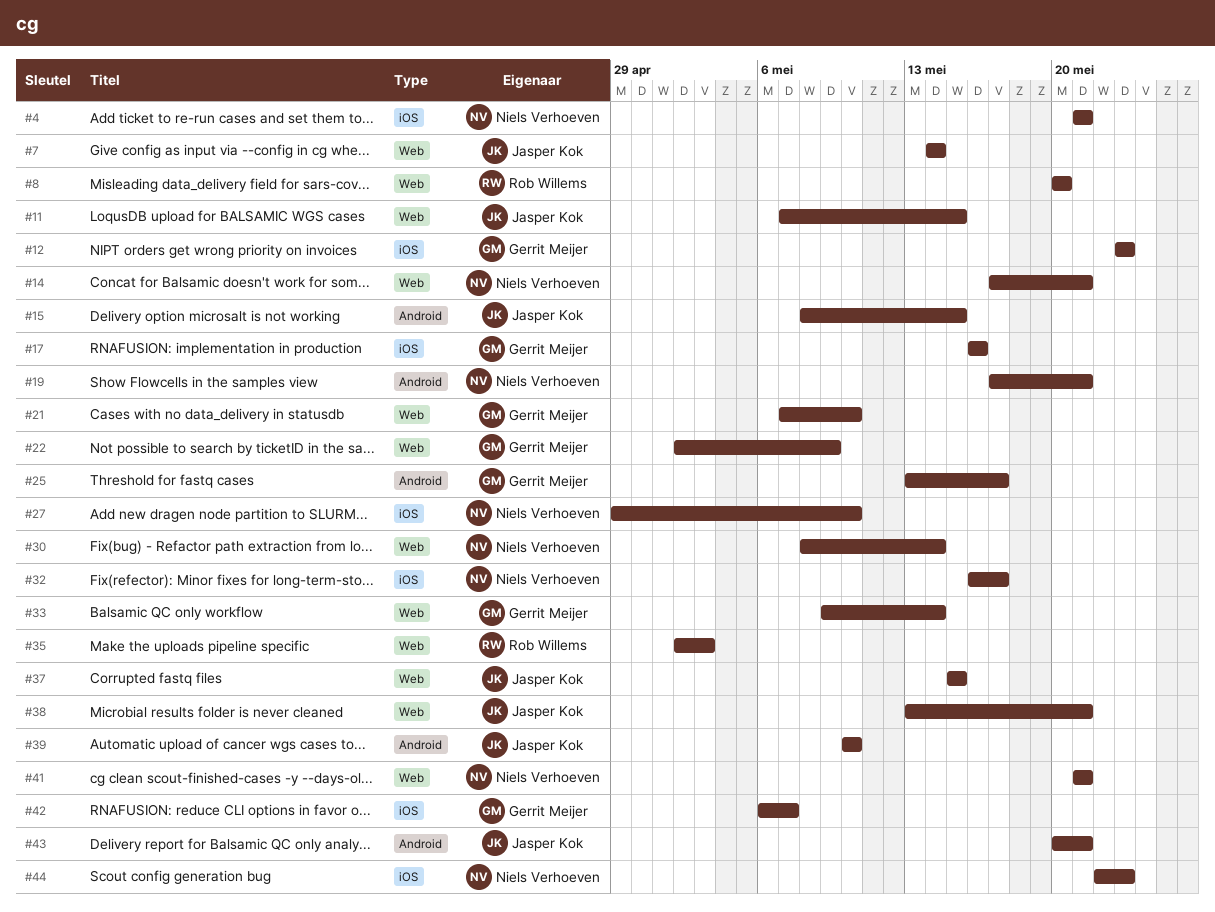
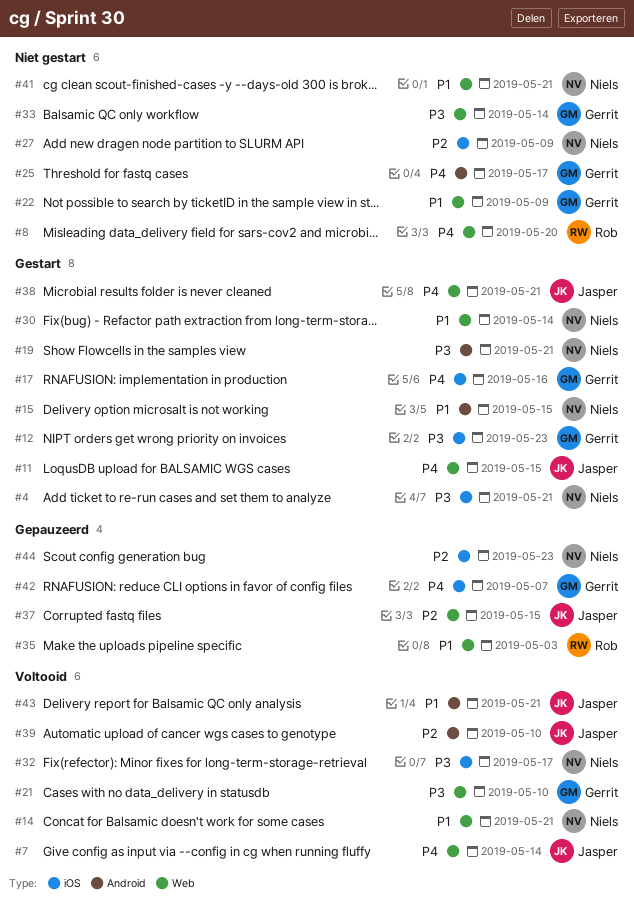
#15, owner: Jasper Kok -> Niels Verhoeven
#27, due: May 10 -> May 9

